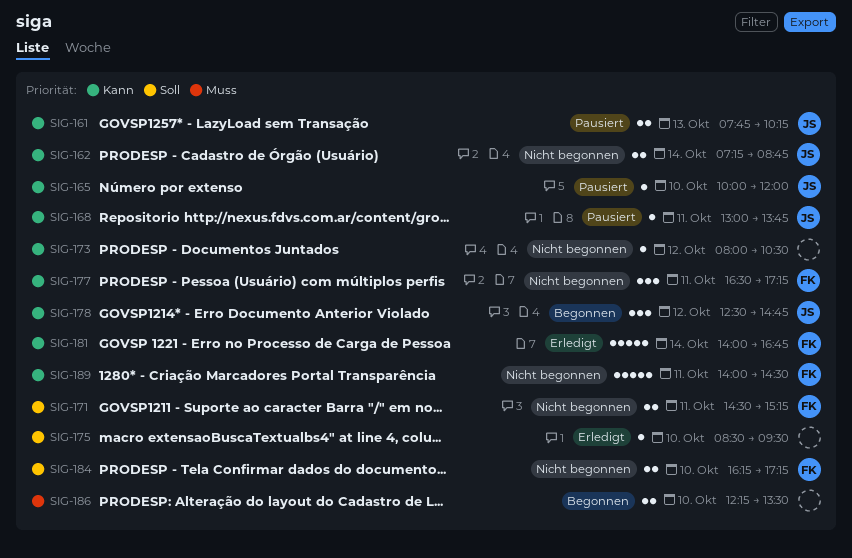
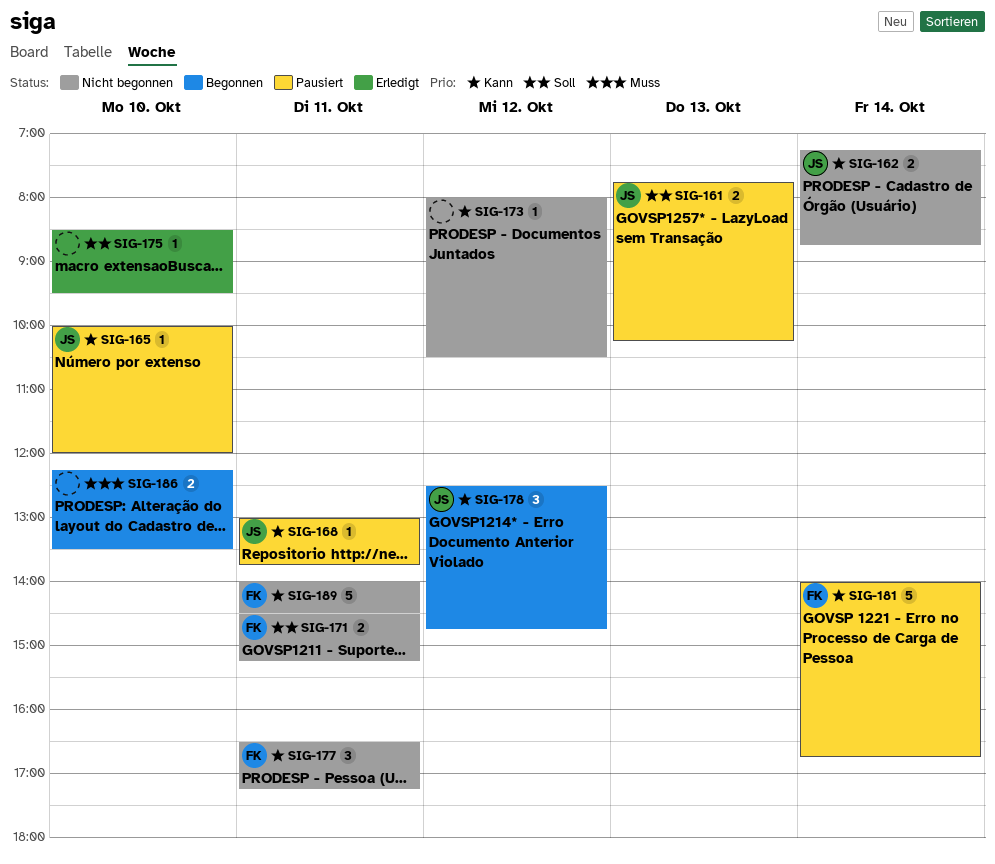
SIG-161, priority: Kann -> Soll
SIG-181, status: Erledigt -> Pausiert
SIG-184: present -> none

